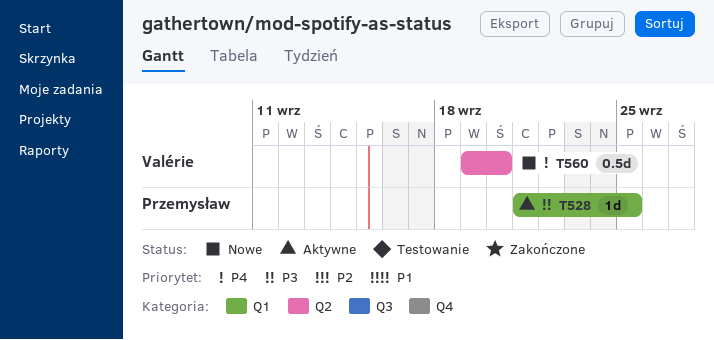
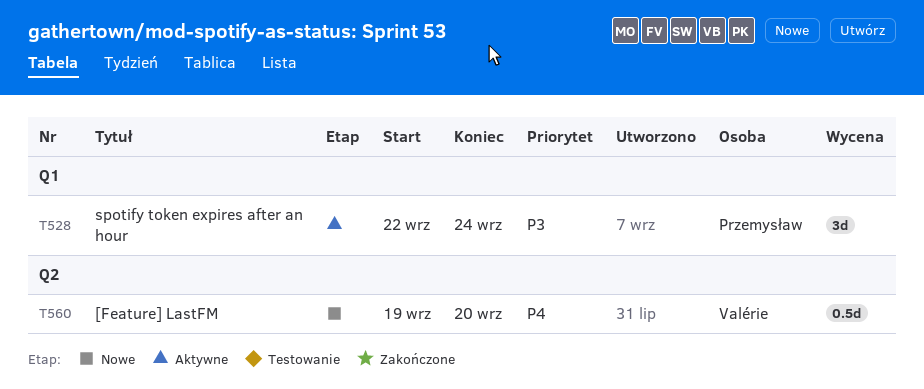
T528, estimate: 1d -> 3d
T528, start: Sep 21 -> Sep 22
T528, due: Sep 25 -> Sep 24

